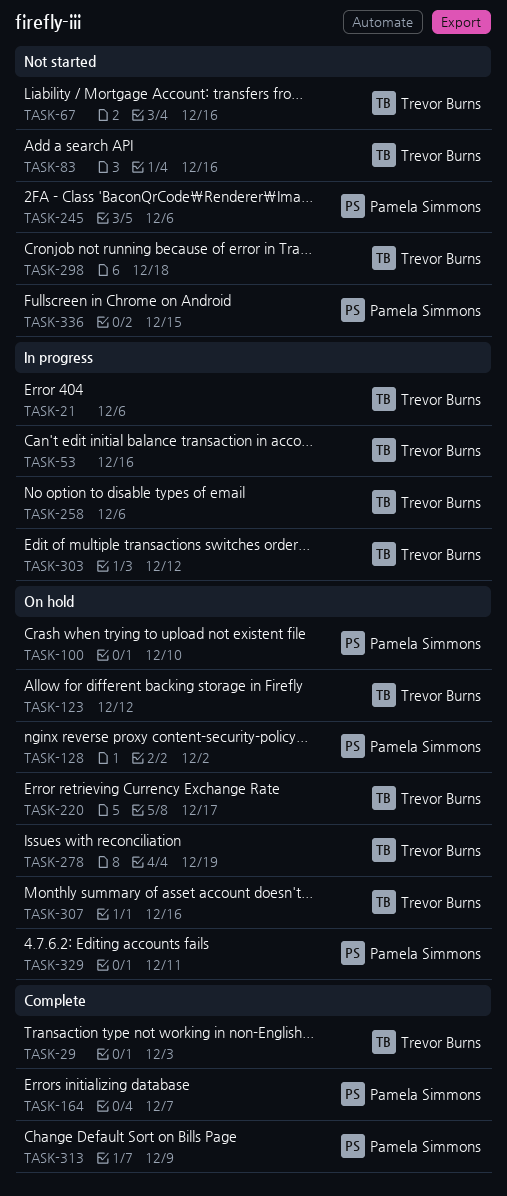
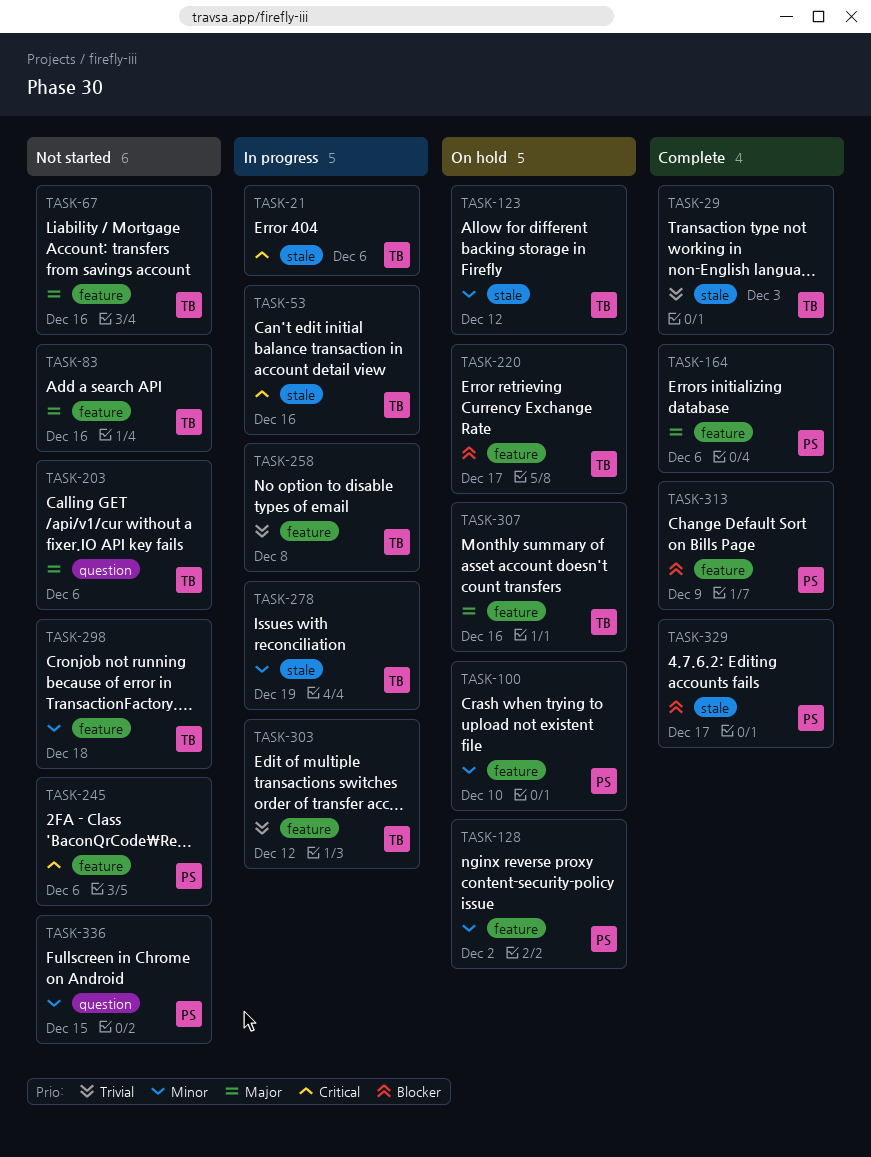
TASK-164, due: Dec 7 -> Dec 6
TASK-203: none -> present
TASK-258, due: Dec 6 -> Dec 8
TASK-278, status: On hold -> In progress
TASK-329, status: On hold -> Complete
TASK-329, due: Dec 11 -> Dec 17

